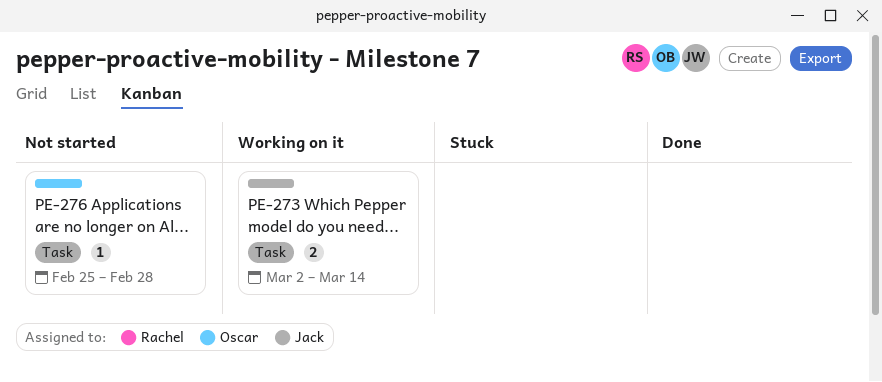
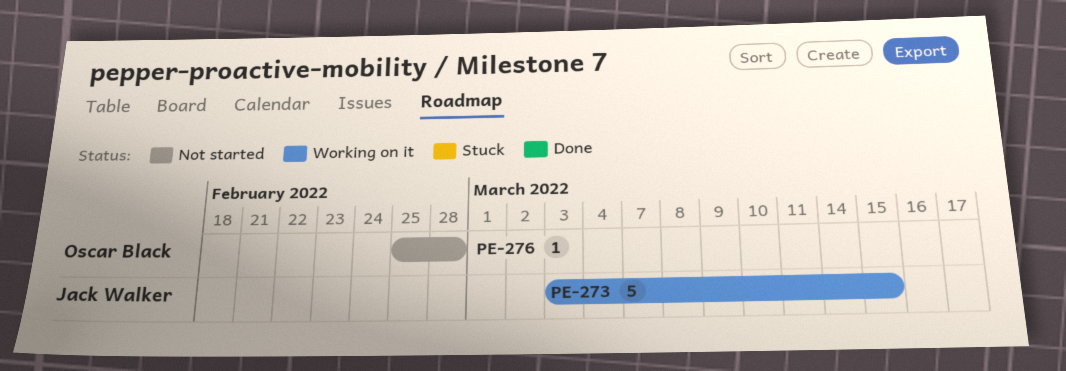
PE-273, estimate: 2 -> 5
PE-273, start: Mar 2 -> Mar 3
PE-273, due: Mar 14 -> Mar 15

